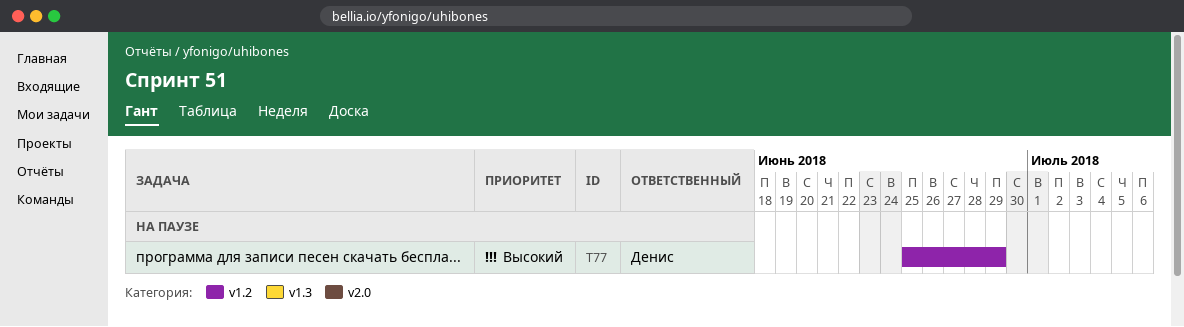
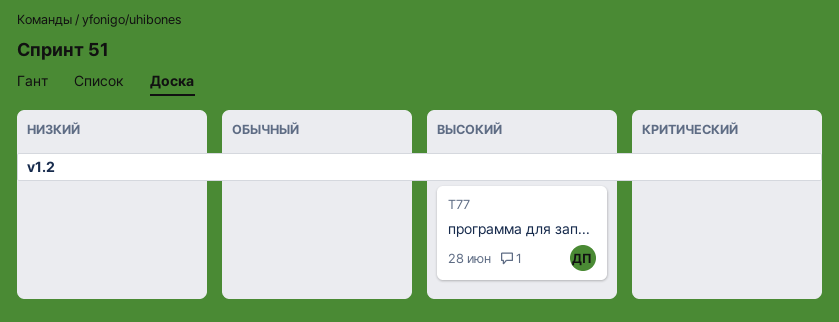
T77, due: Jun 29 -> Jun 28

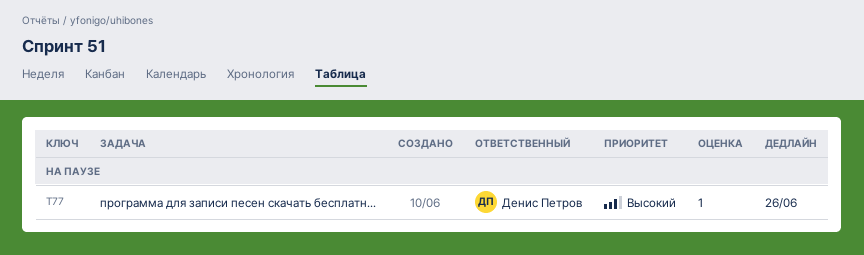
T77, due: Jun 28 -> Jun 26

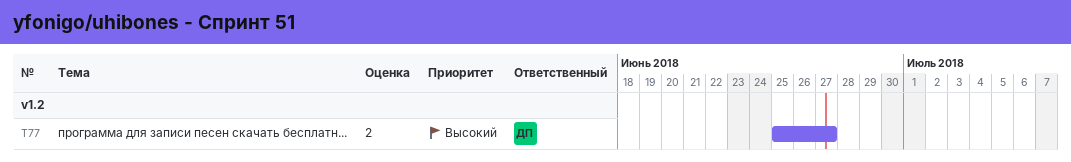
T77, estimate: 1 -> 2
T77, due: Jun 26 -> Jun 27

